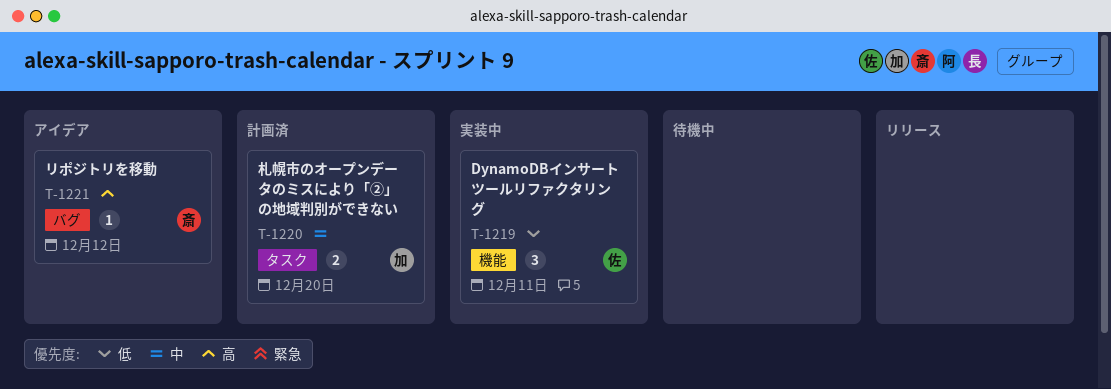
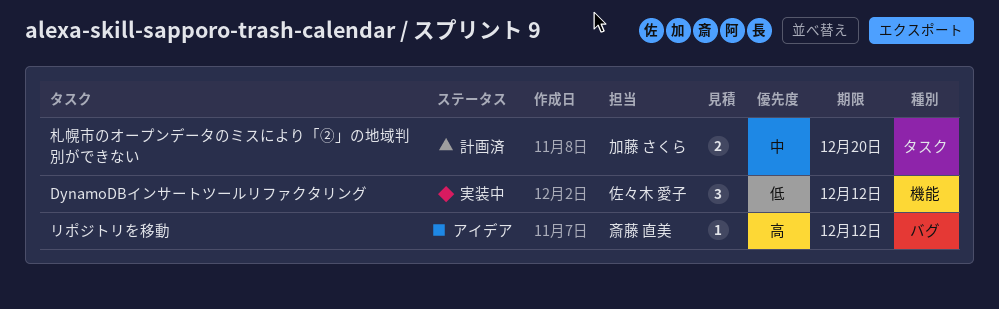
DynamoDBインサートツールリファクタリング, due: Dec 11 -> Dec 12

